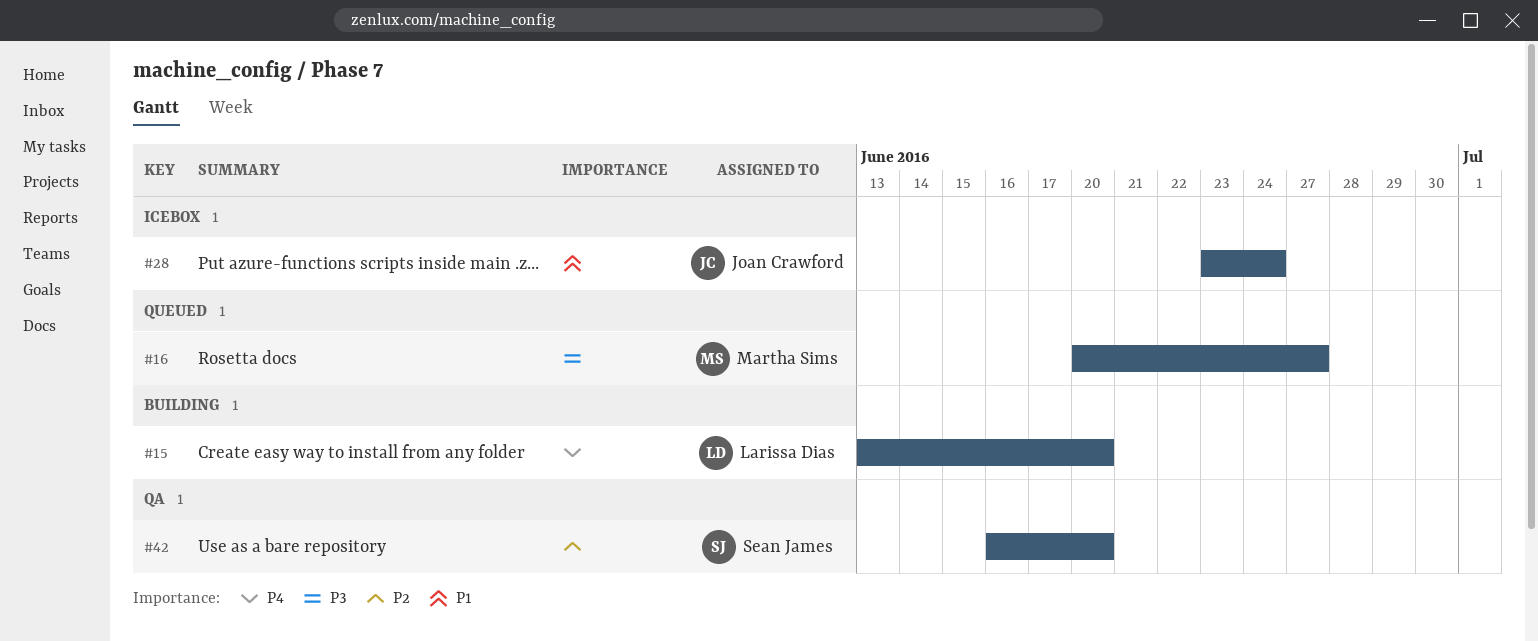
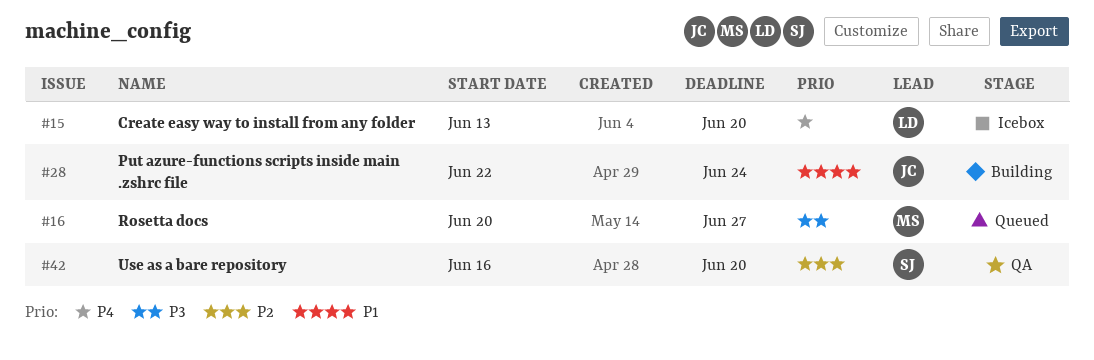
#15, status: Building -> Icebox
#28, status: Icebox -> Building
#28, start: Jun 23 -> Jun 22

